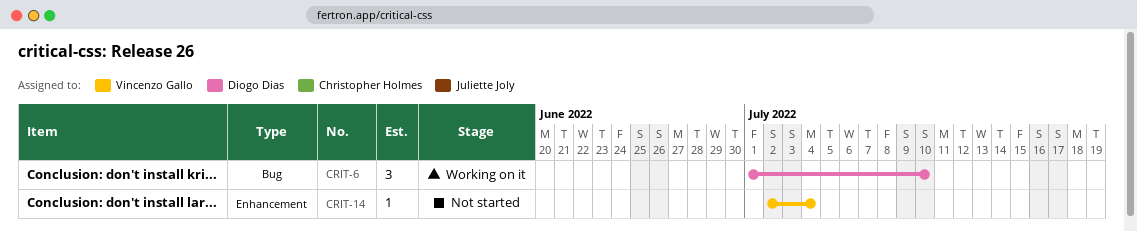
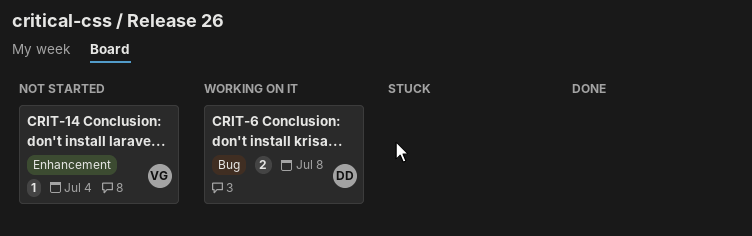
CRIT-6, estimate: 3 -> 2
CRIT-6, due: Jul 10 -> Jul 8

